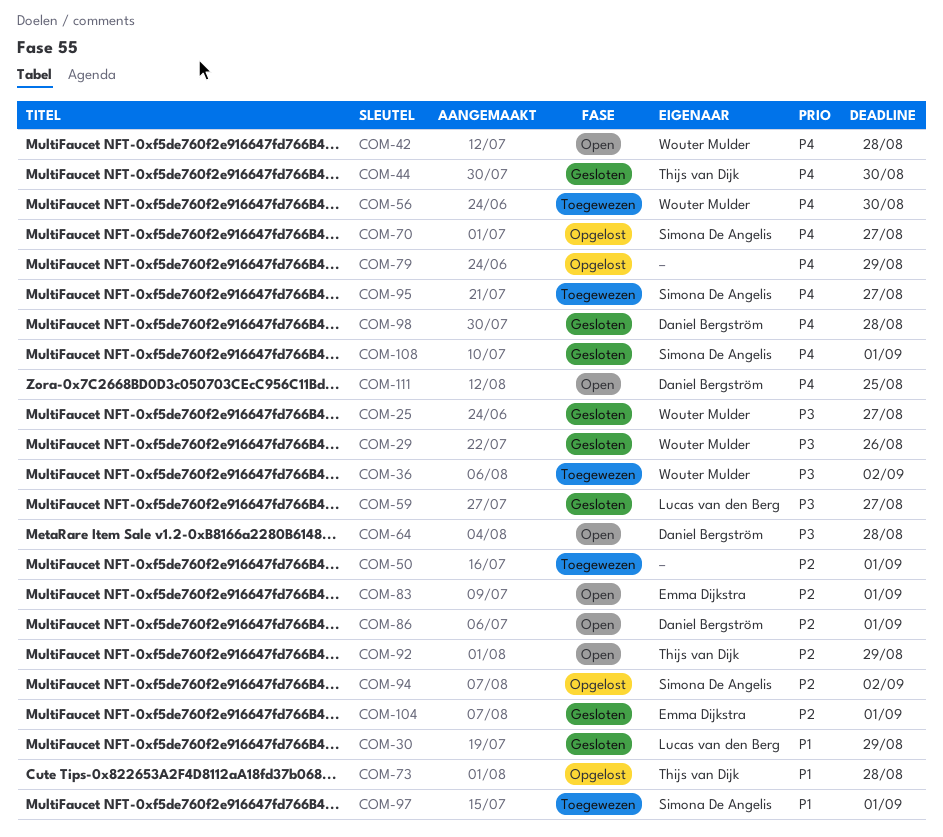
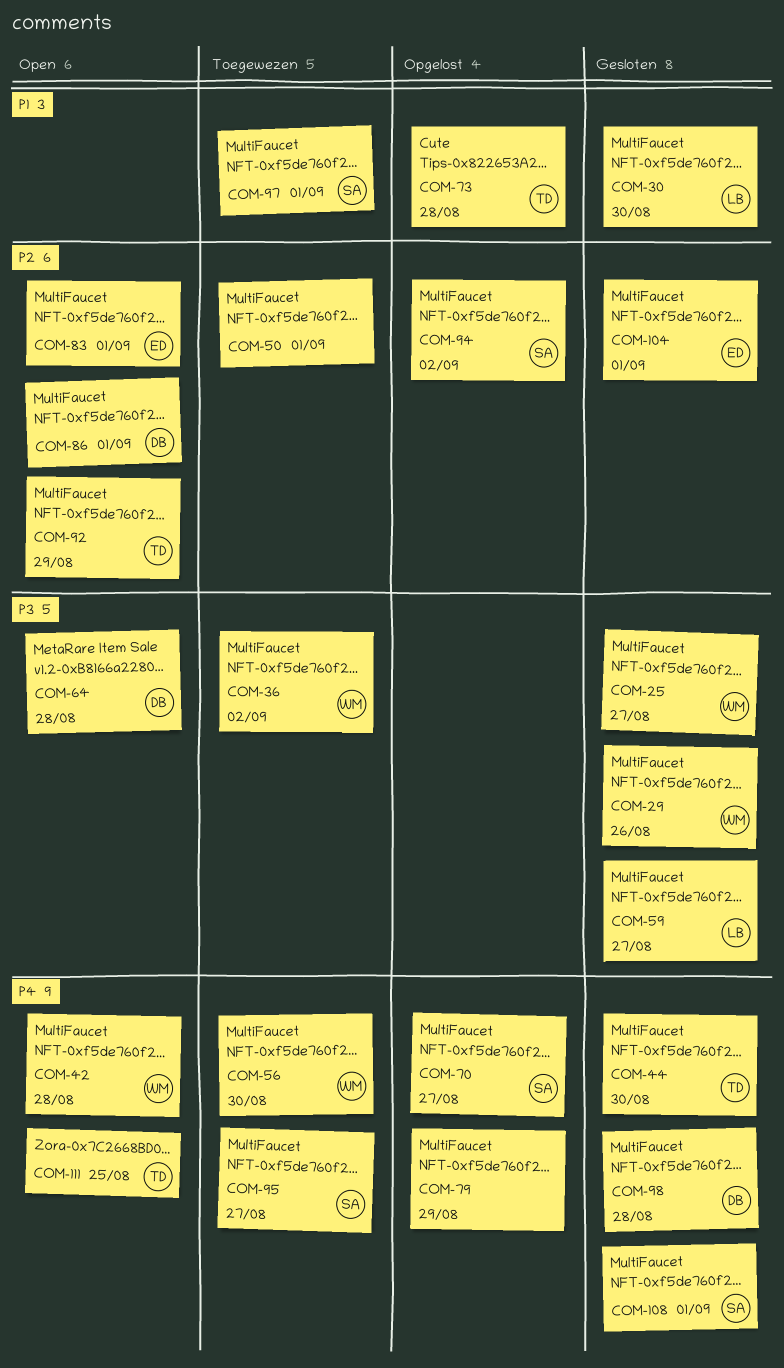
COM-30, due: Aug 29 -> Aug 30
COM-111, owner: Daniel Bergström -> Thijs van Dijk

